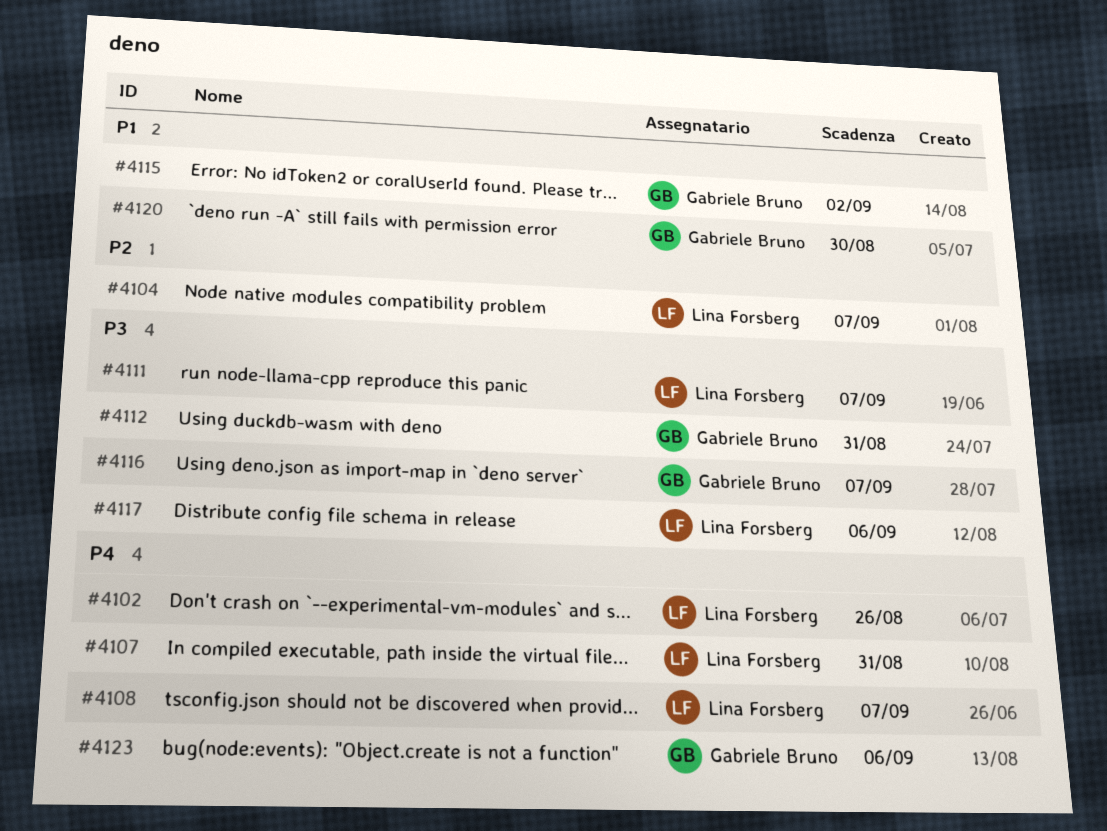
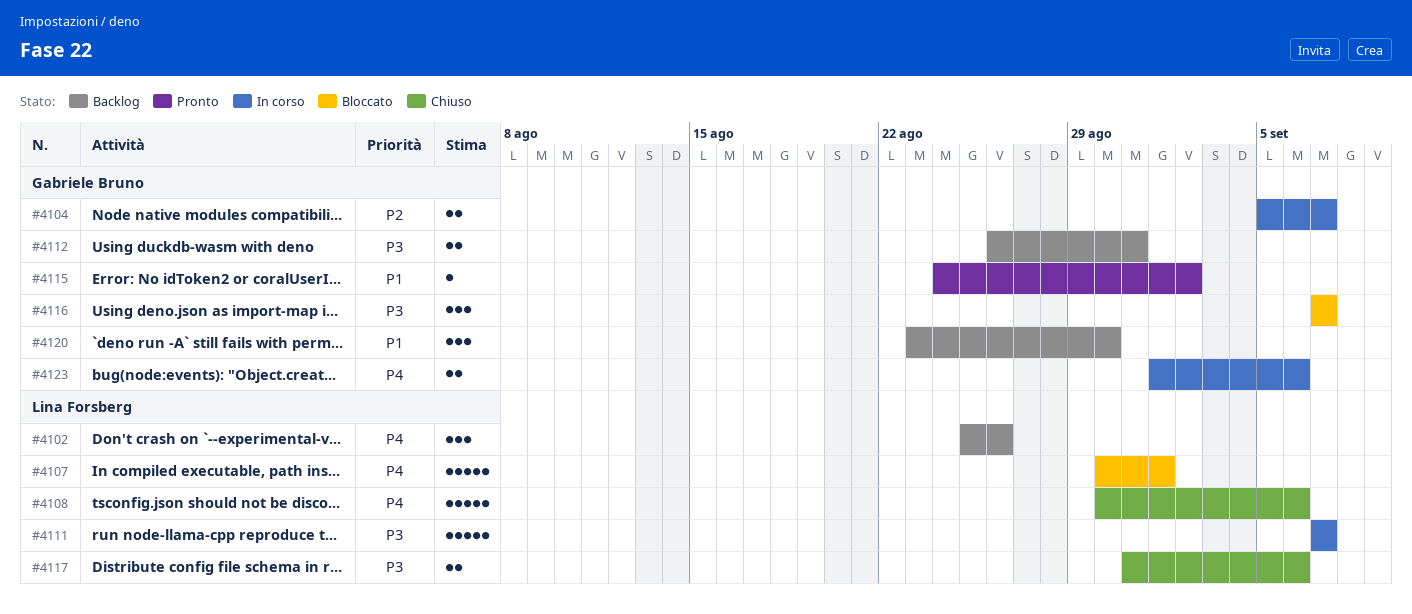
#4104, owner: Lina Forsberg -> Gabriele Bruno
#4107, due: Aug 31 -> Sep 1
#4108, due: Sep 7 -> Sep 6

